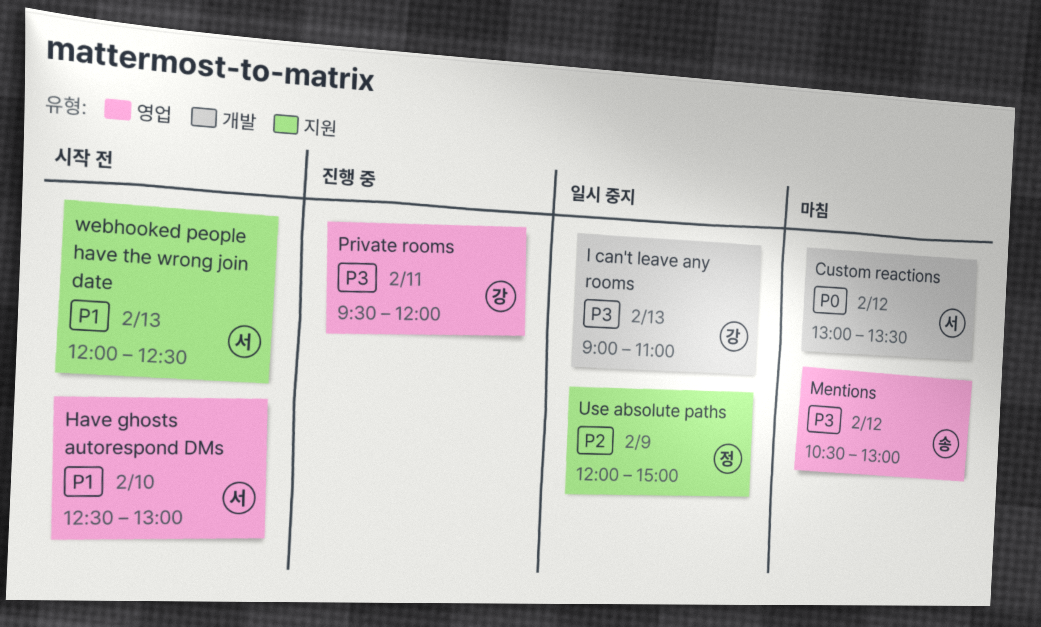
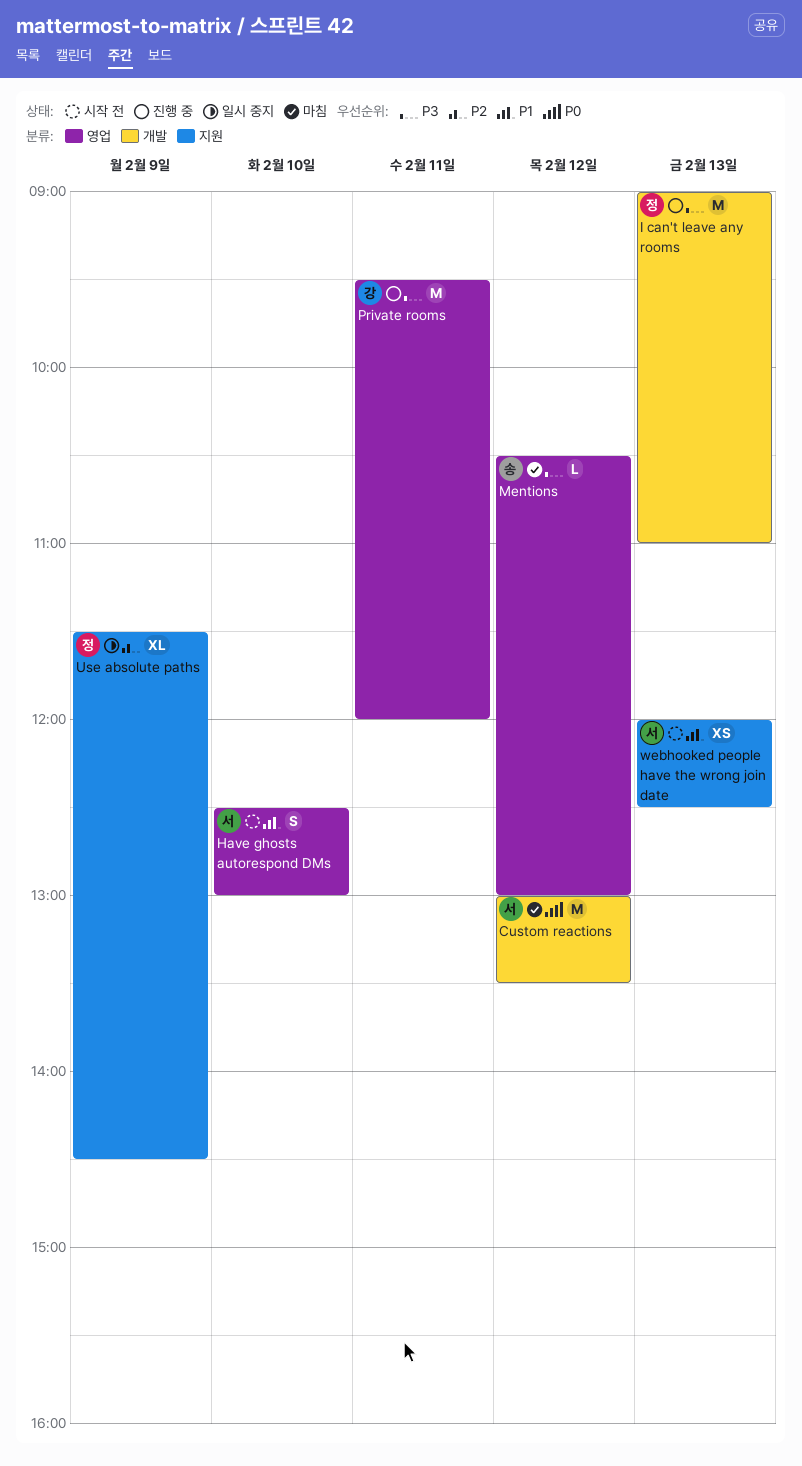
I can't leave any rooms, status: 일시 중지 -> 진행 중
I can't leave any rooms, owner: 강 -> 정
Use absolute paths, begins: 12:00 -> 11:30
Use absolute paths, ends: 15:00 -> 14:30

